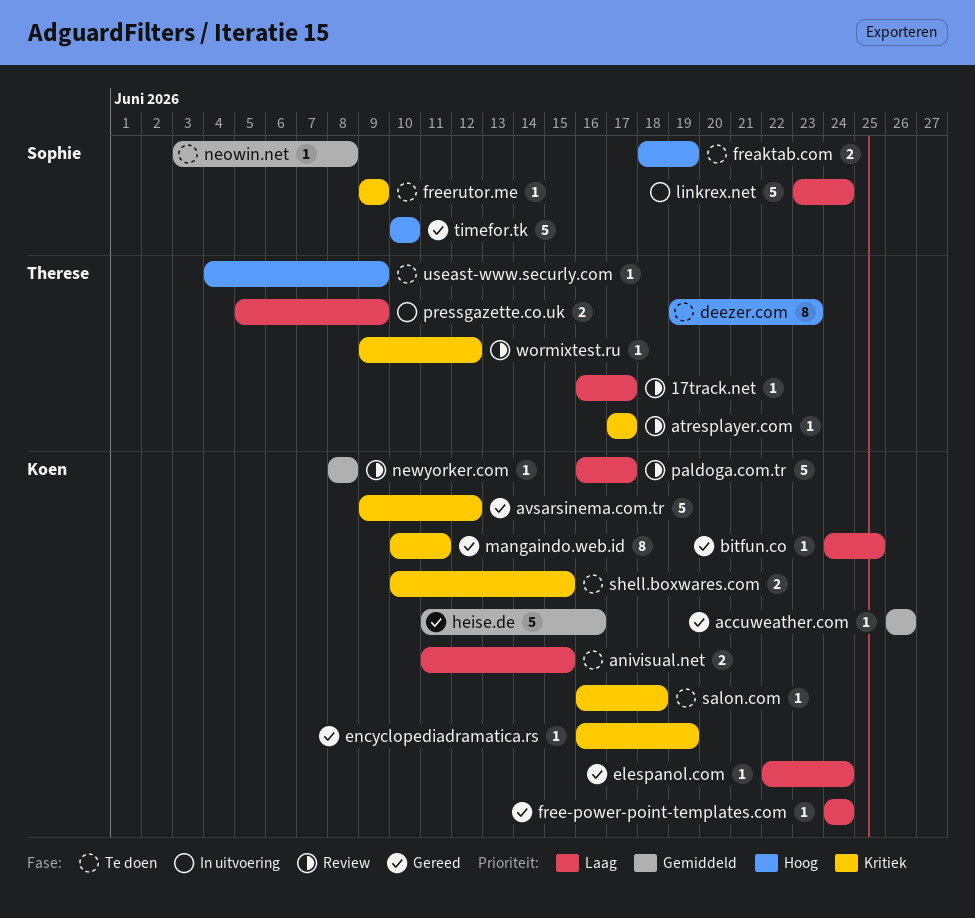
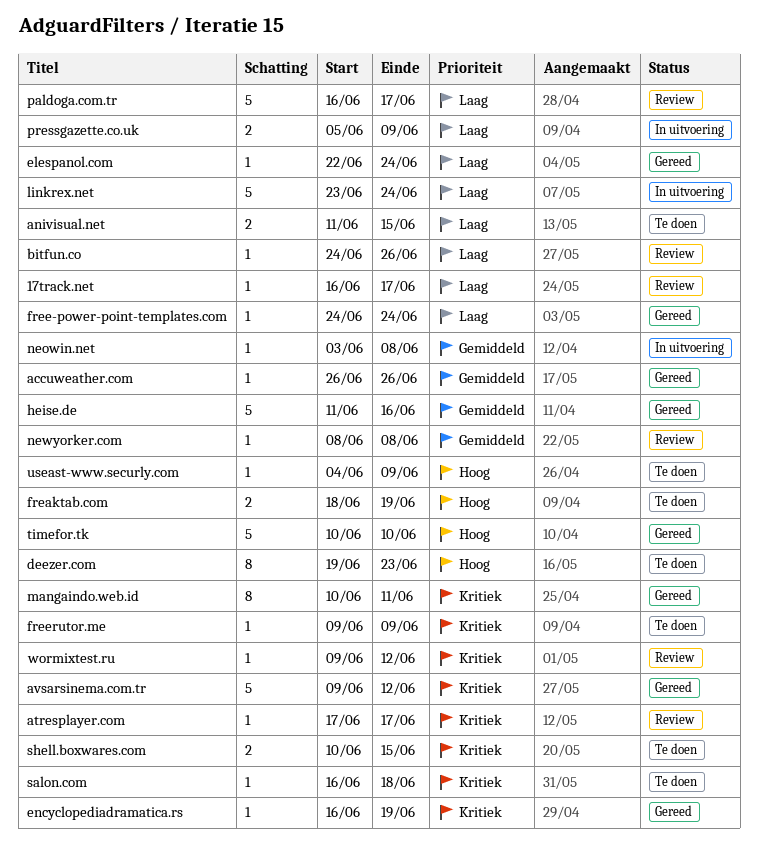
bitfun.co, status: Gereed -> Review
bitfun.co, due: Jun 25 -> Jun 26
neowin.net, status: Te doen -> In uitvoering

